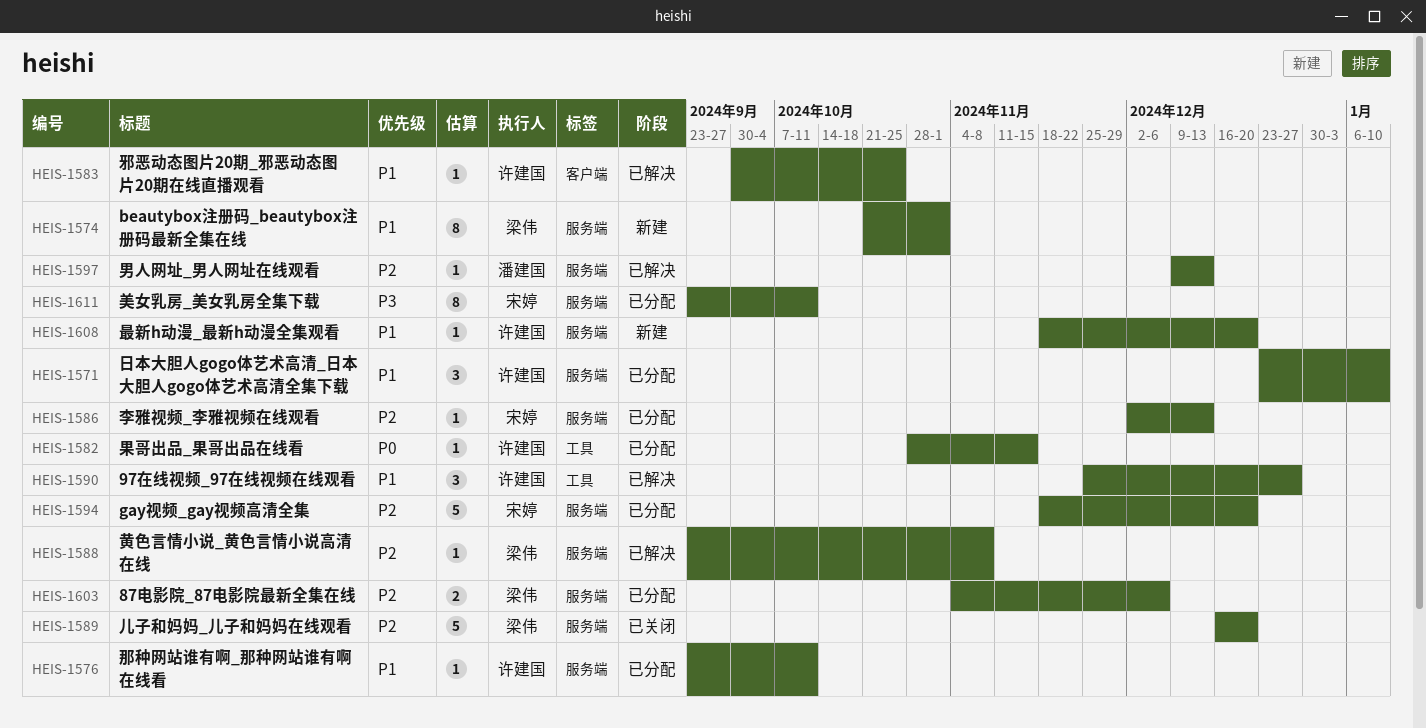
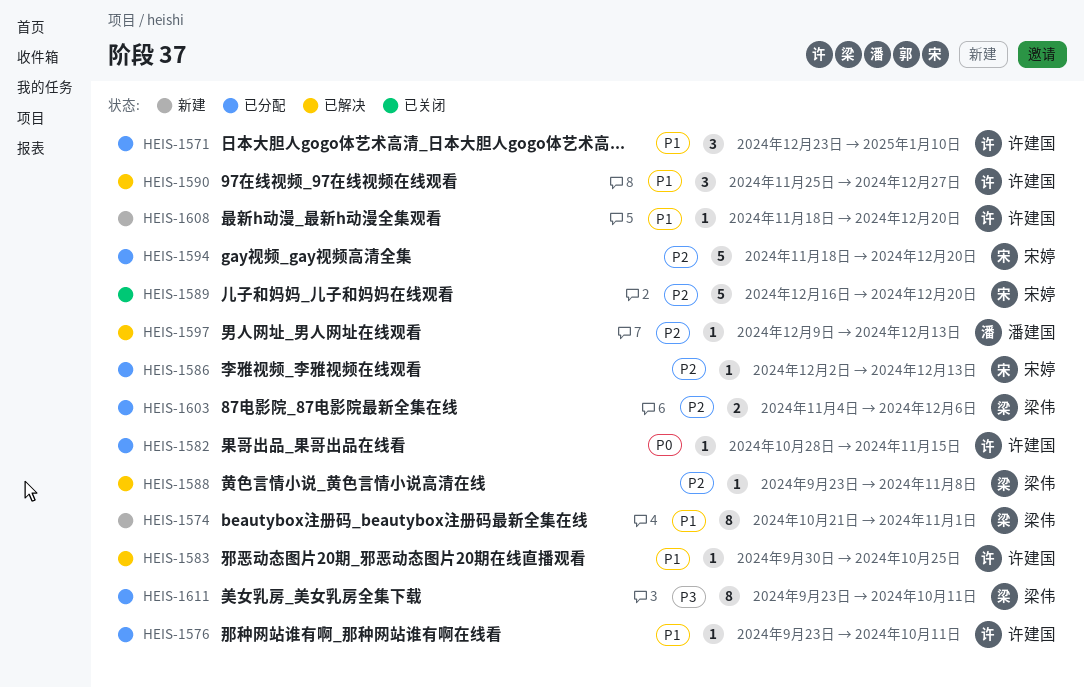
HEIS-1589, owner: 梁伟 -> 宋婷
HEIS-1611, owner: 宋婷 -> 梁伟

